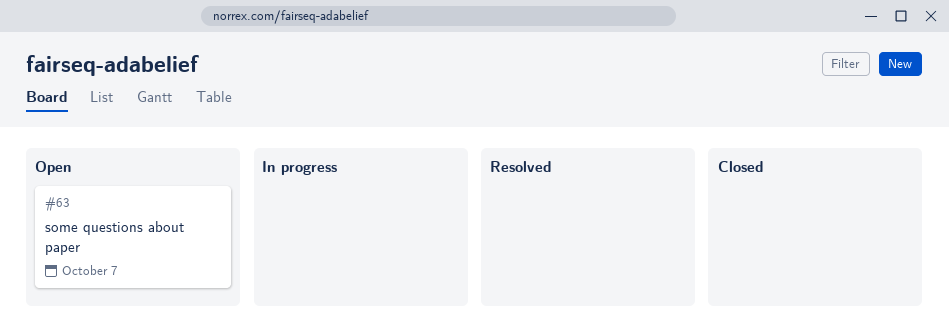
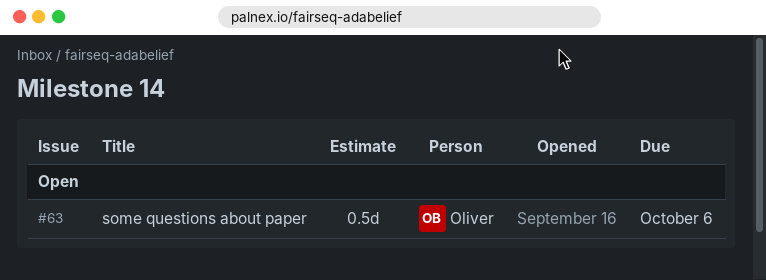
#63, due: Oct 7 -> Oct 6

